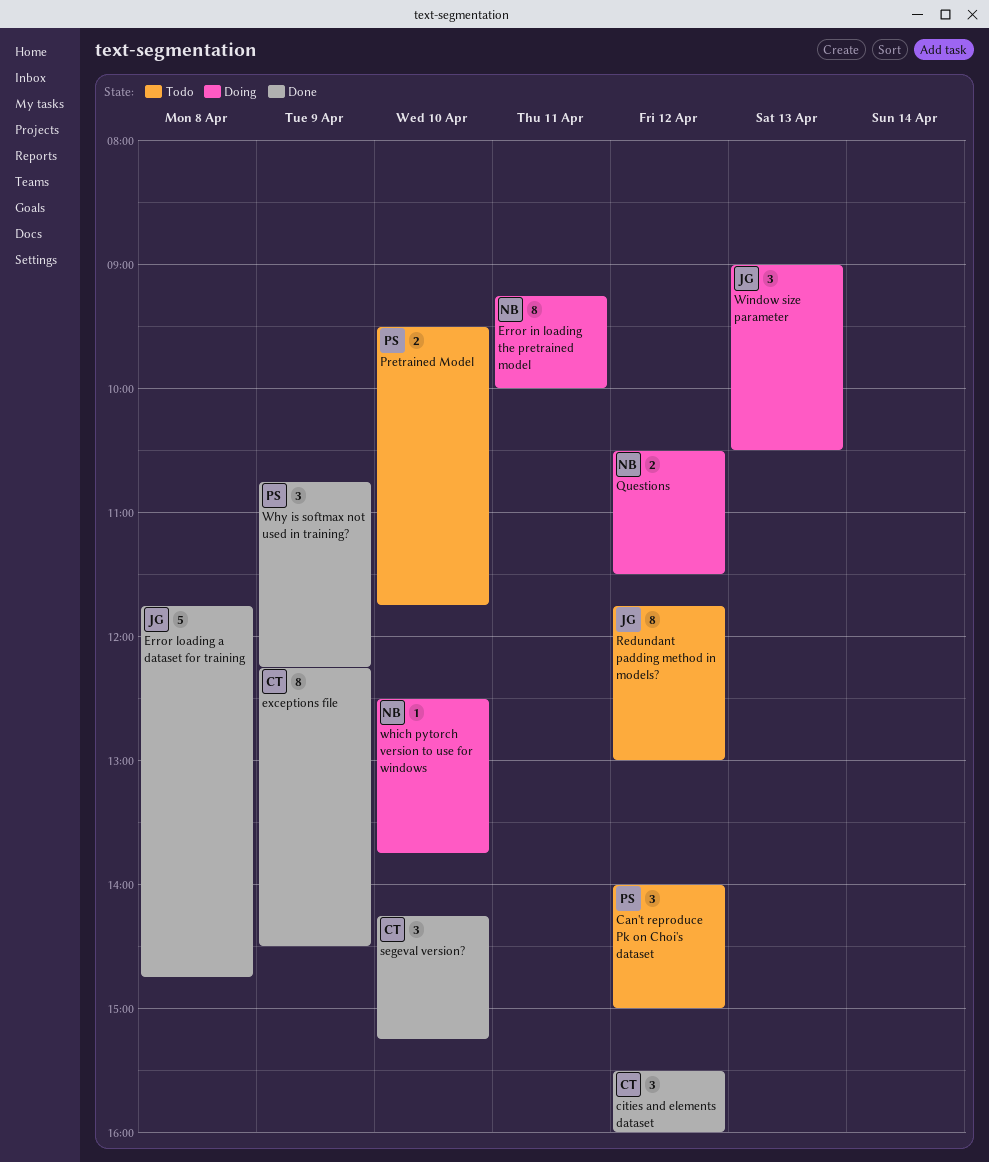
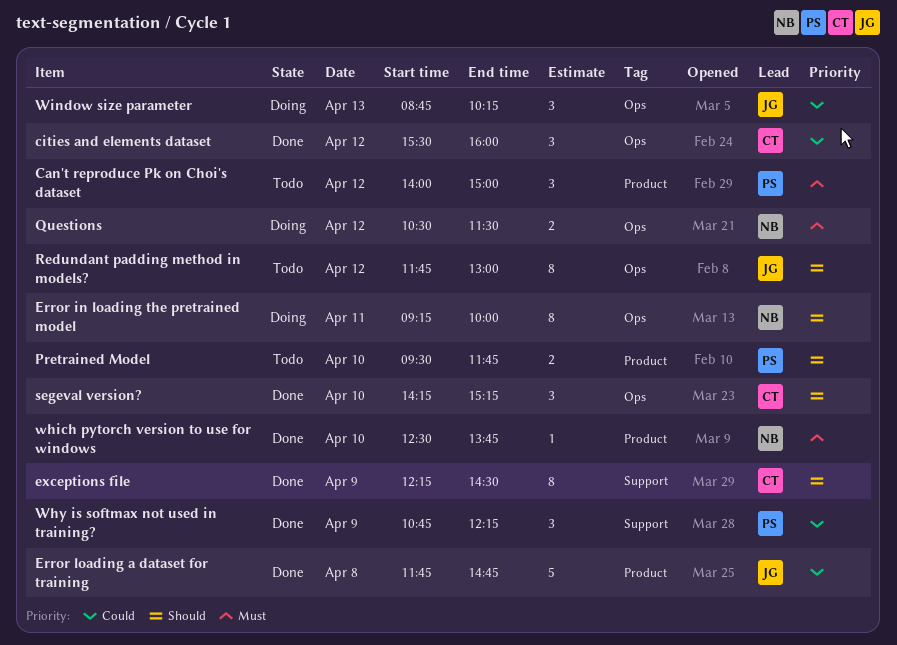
which pytorch version to use for windows, status: Doing -> Done
Window size parameter, begins: 09:00 -> 08:45
Window size parameter, ends: 10:30 -> 10:15

